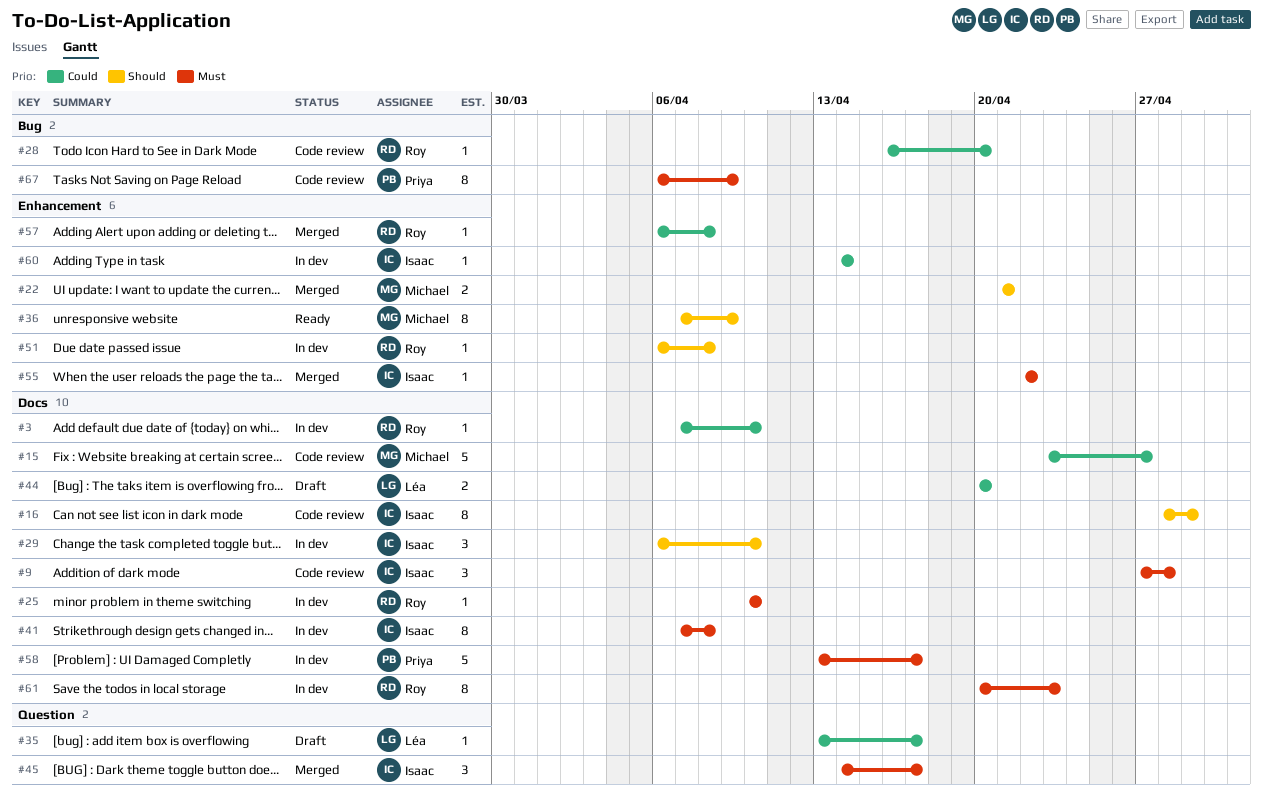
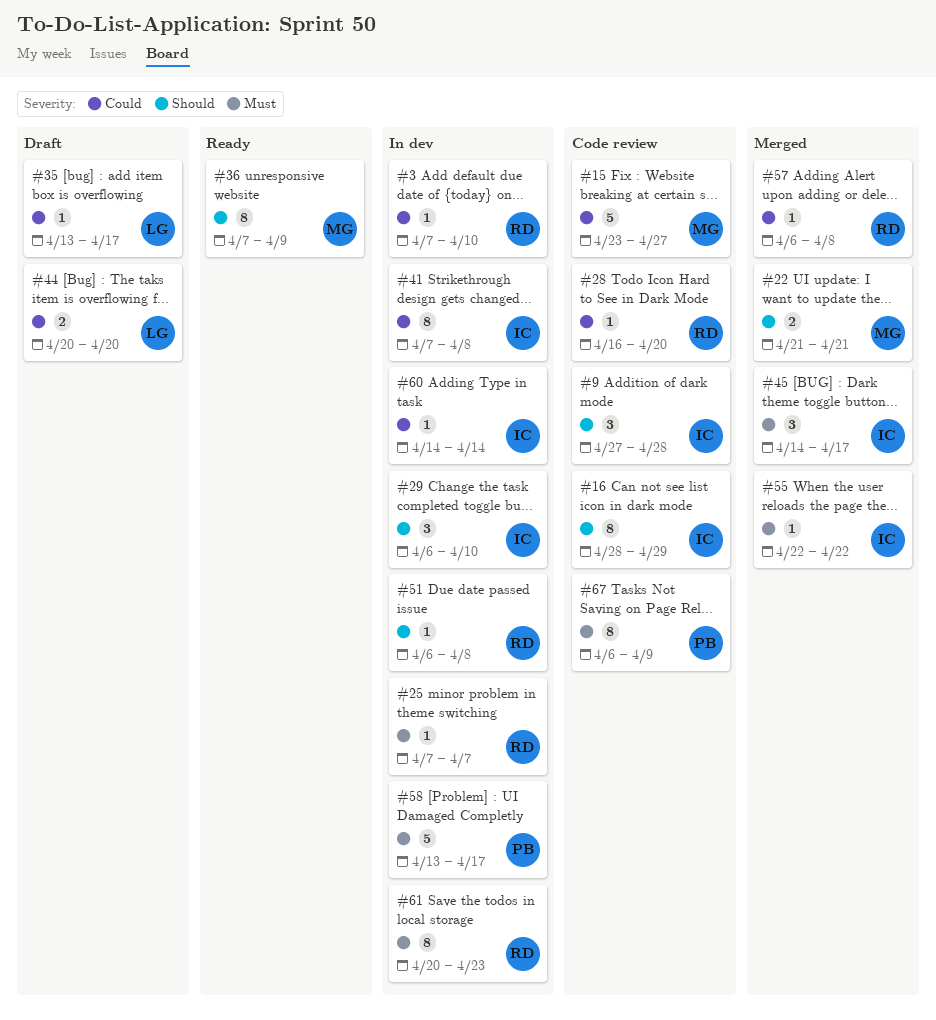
#9, priority: Must -> Should
#25, start: Apr 10 -> Apr 7
#25, due: Apr 10 -> Apr 7
#41, priority: Must -> Could

